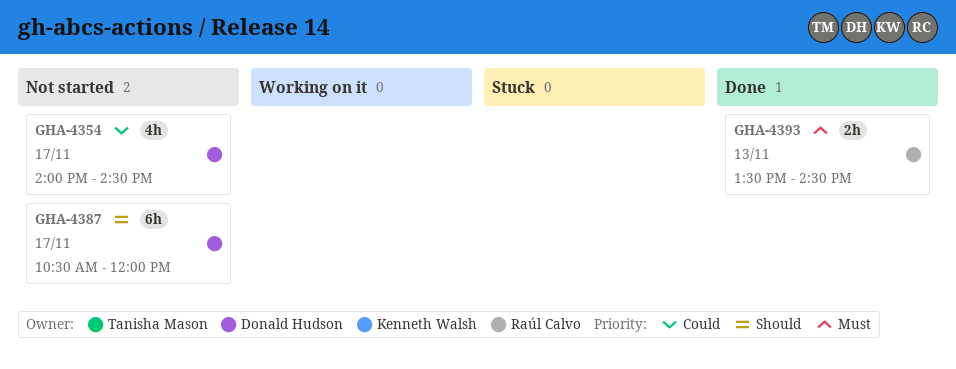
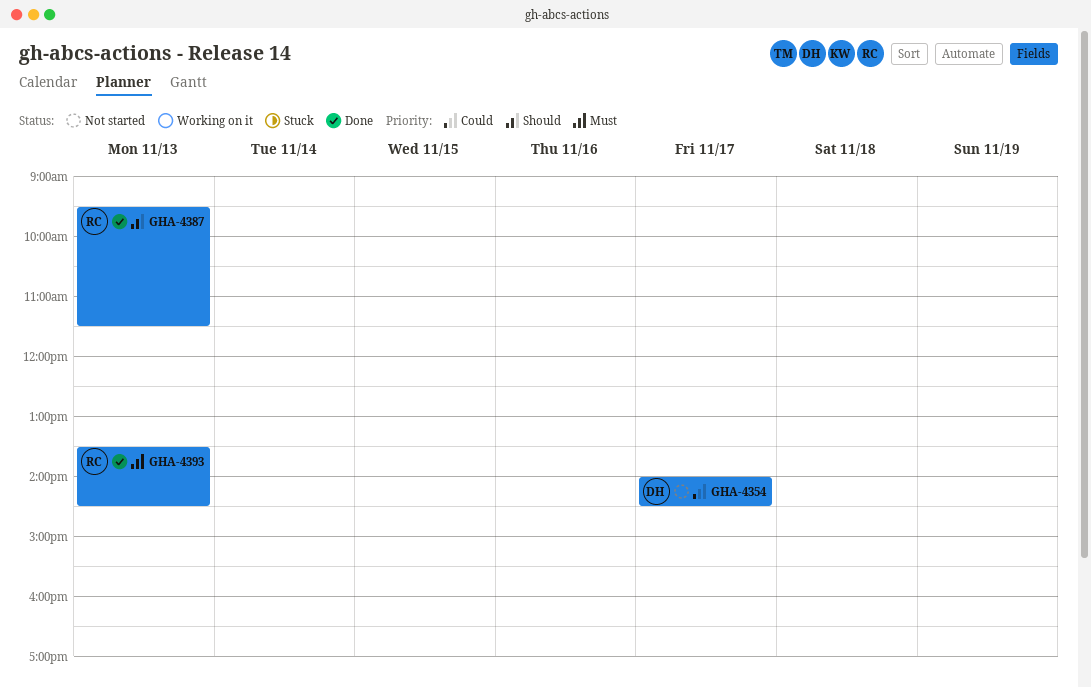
GHA-4387, status: Not started -> Done
GHA-4387, owner: Donald Hudson -> Raúl Calvo
GHA-4387, day: Nov 17 -> Nov 13
GHA-4387, begins: 10:30 -> 09:30
GHA-4387, ends: 12:00 -> 11:30

